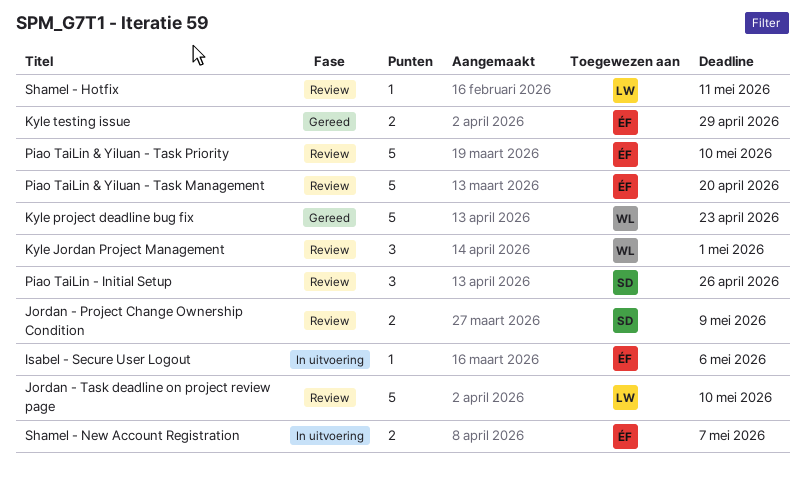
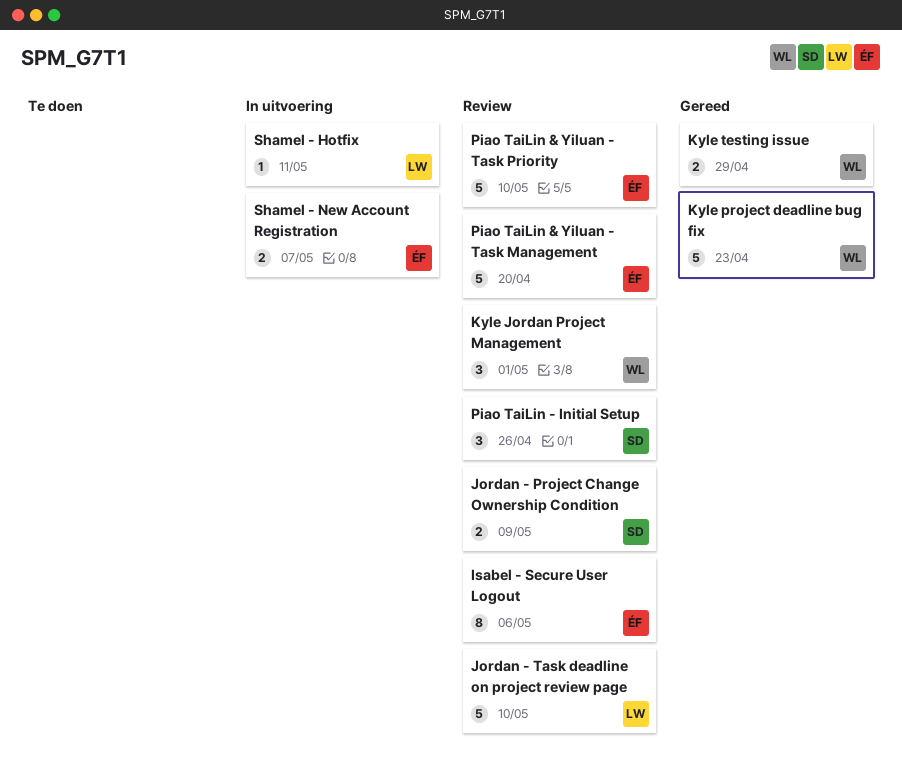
Isabel - Secure User Logout, status: In uitvoering -> Review
Isabel - Secure User Logout, estimate: 1 -> 8
Kyle testing issue, owner: ÉF -> WL
Shamel - Hotfix, status: Review -> In uitvoering

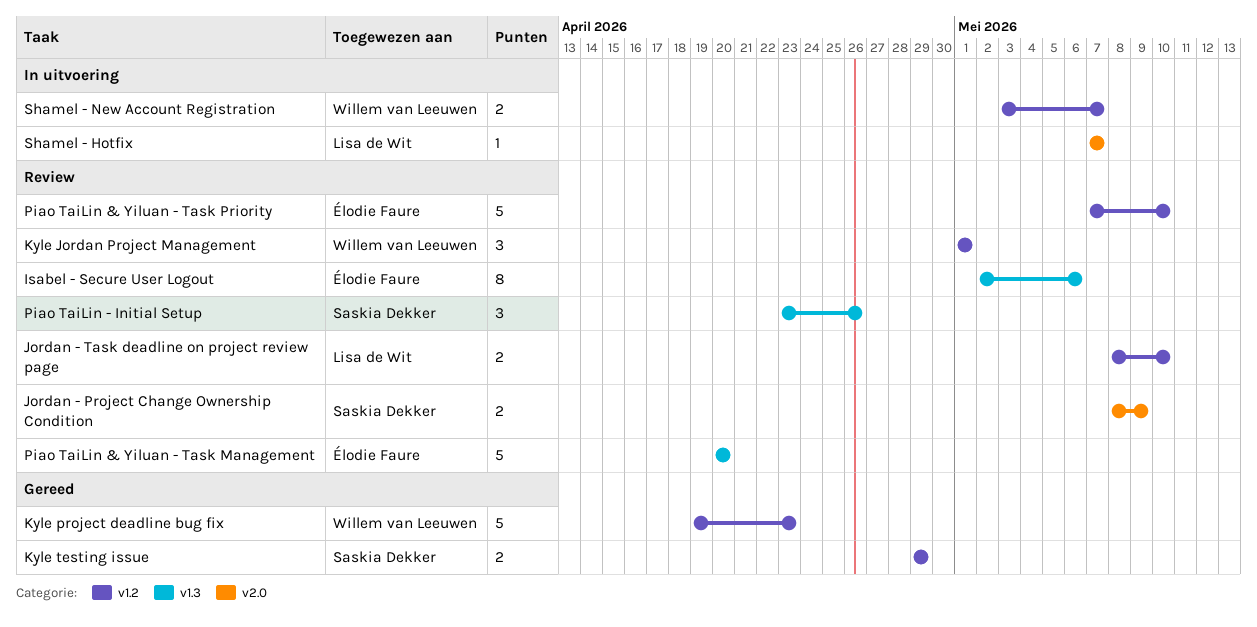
Jordan - Task deadline on project review page, estimate: 5 -> 2
Kyle testing issue, owner: Willem van Leeuwen -> Saskia Dekker
Shamel - Hotfix, due: May 11 -> May 7
Shamel - New Account Registration, owner: Élodie Faure -> Willem van Leeuwen

